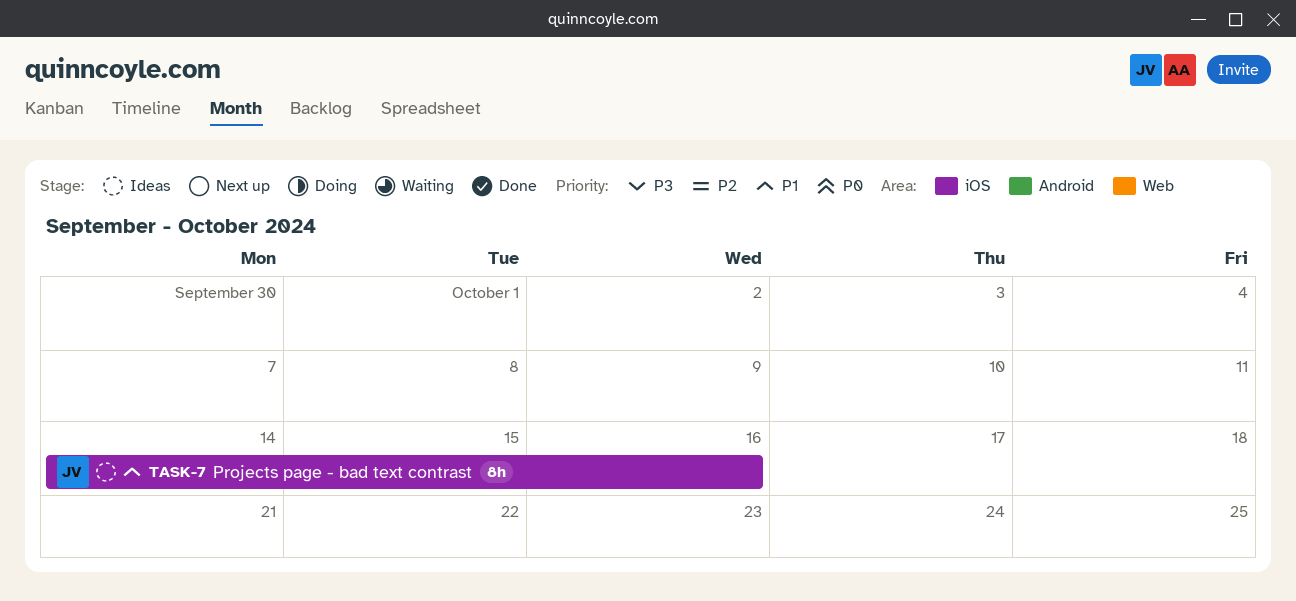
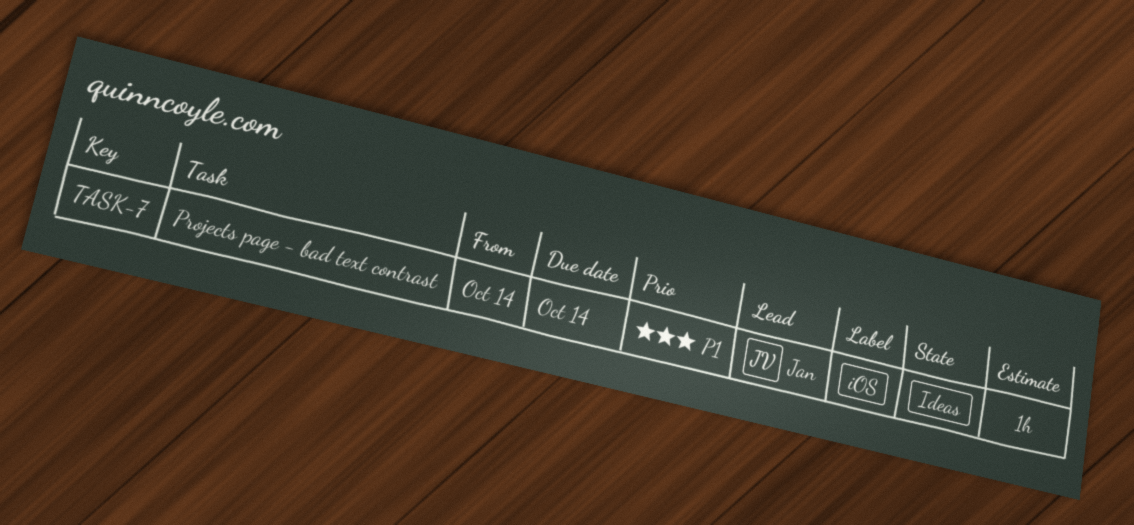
TASK-7, estimate: 8h -> 1h
TASK-7, due: Oct 16 -> Oct 14

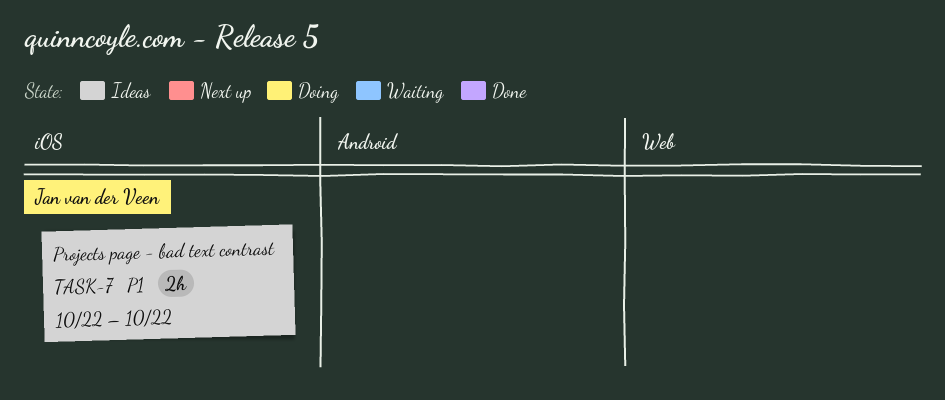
TASK-7, estimate: 1h -> 2h
TASK-7, start: Oct 14 -> Oct 22
TASK-7, due: Oct 14 -> Oct 22

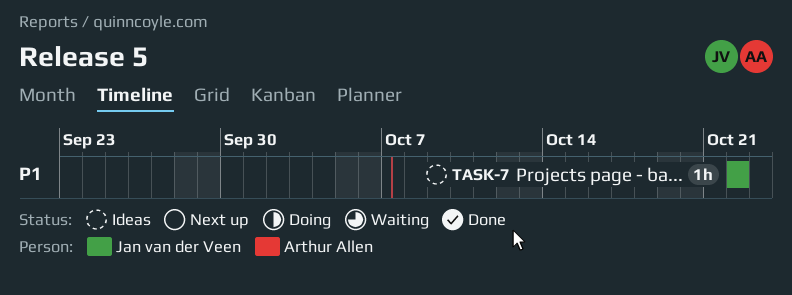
TASK-7, estimate: 2h -> 1h

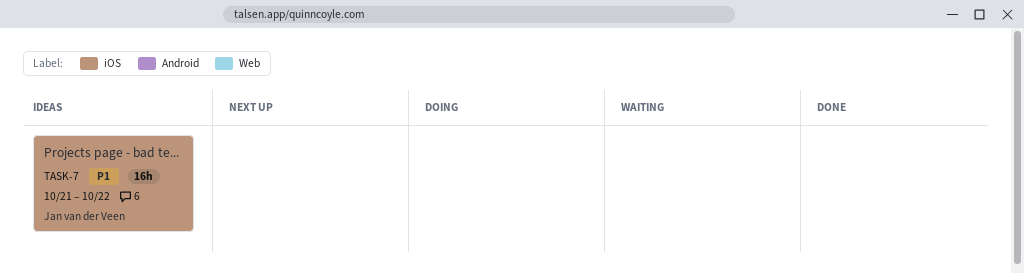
TASK-7, estimate: 1h -> 16h
TASK-7, start: Oct 22 -> Oct 21

